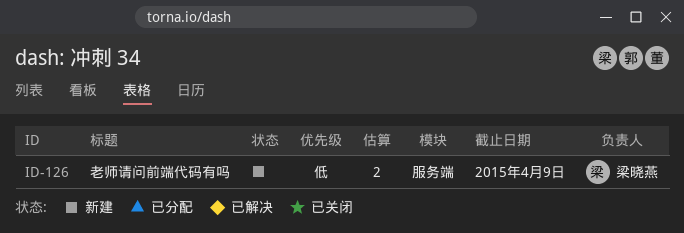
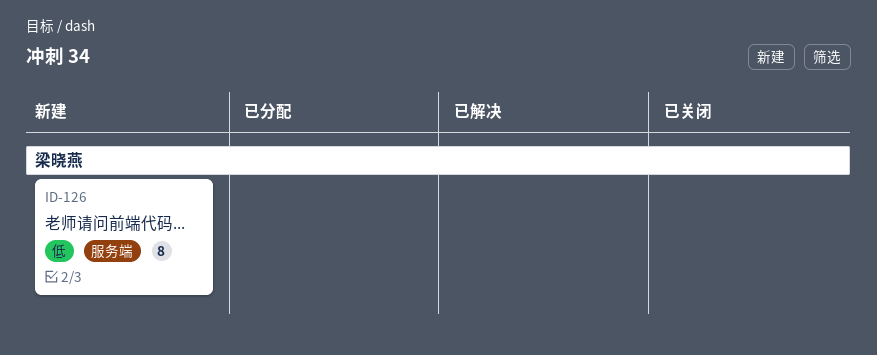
ID-126, estimate: 2 -> 8

